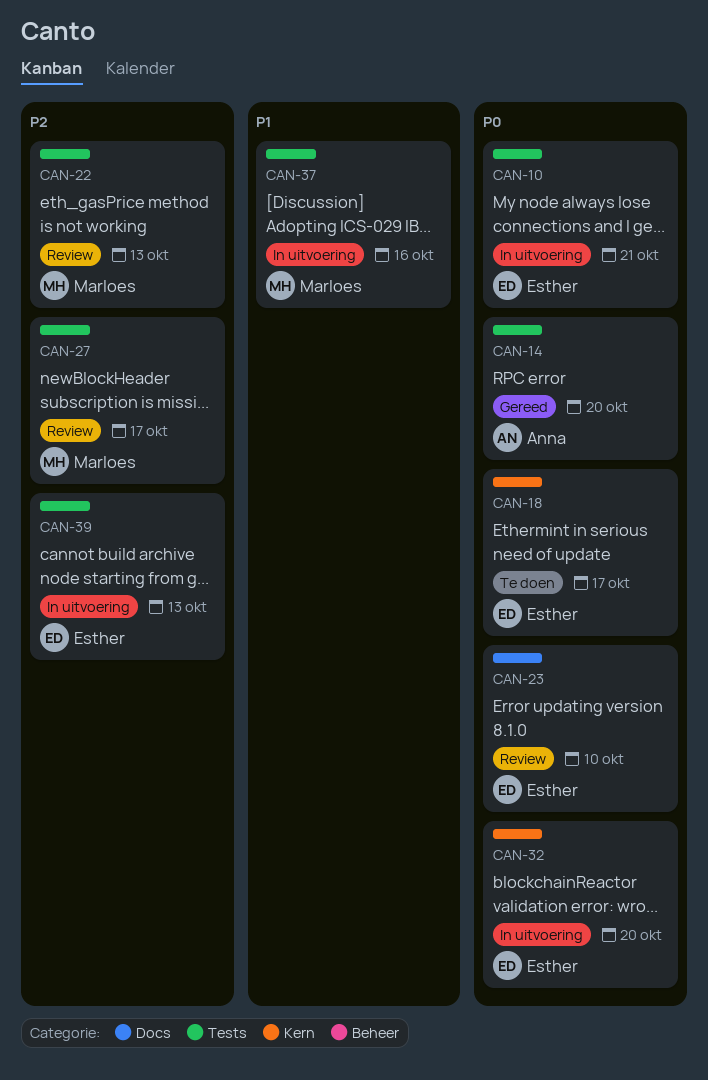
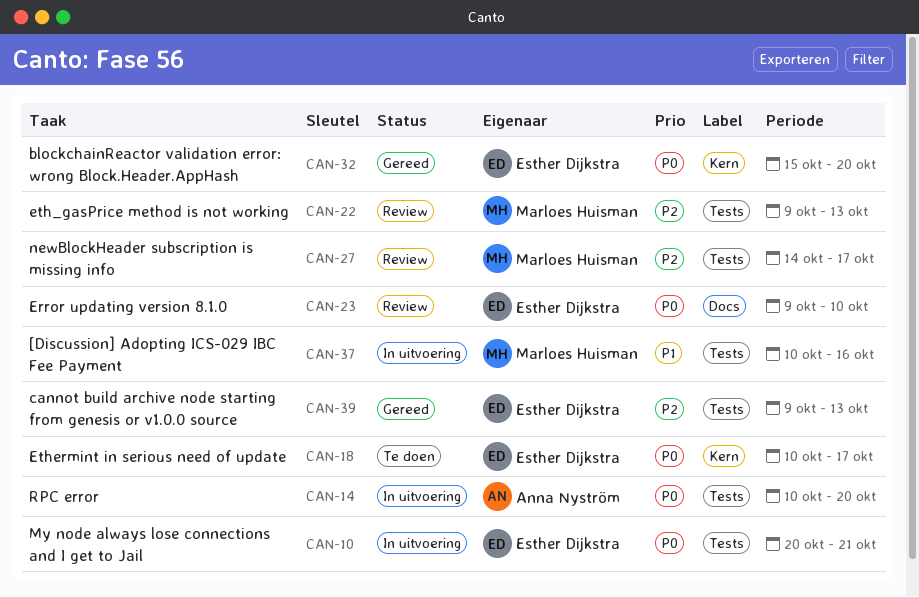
CAN-14, status: Gereed -> In uitvoering
CAN-32, status: In uitvoering -> Gereed
CAN-39, status: In uitvoering -> Gereed

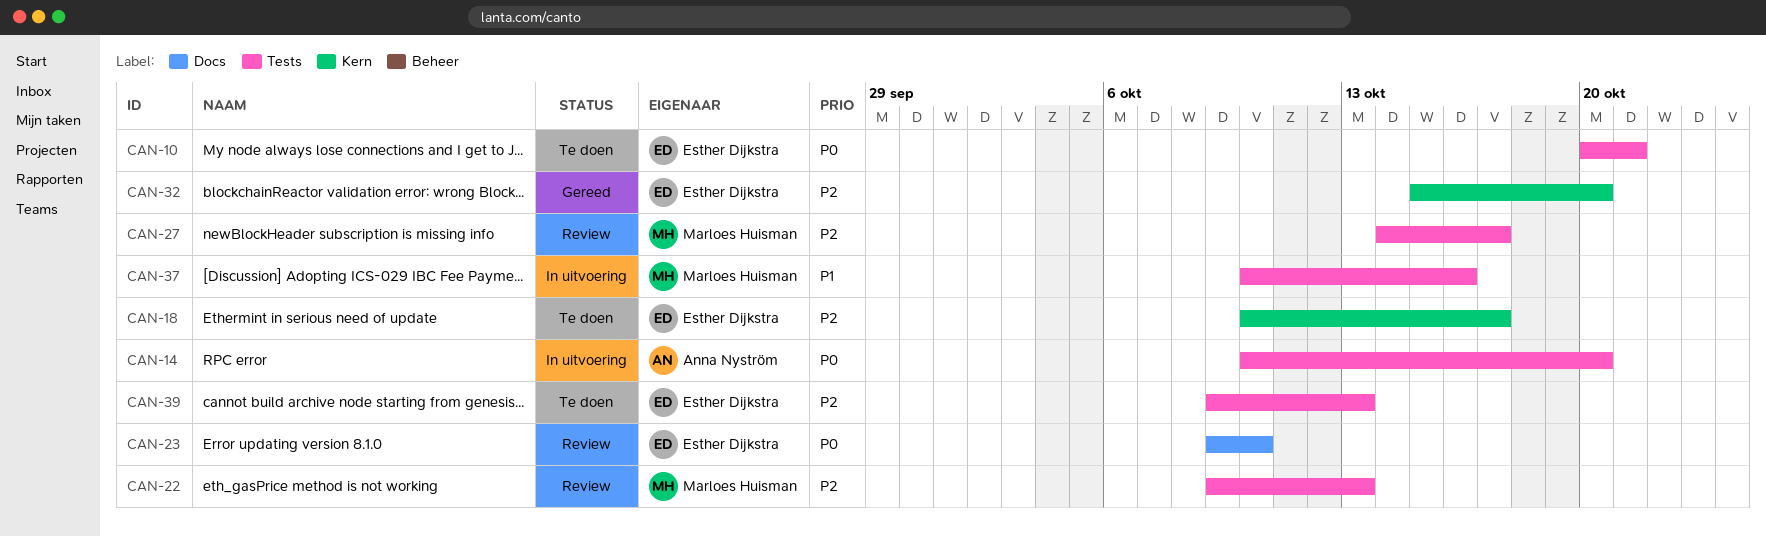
CAN-10, status: In uitvoering -> Te doen
CAN-18, priority: P0 -> P2
CAN-32, priority: P0 -> P2
CAN-39, status: Gereed -> Te doen

